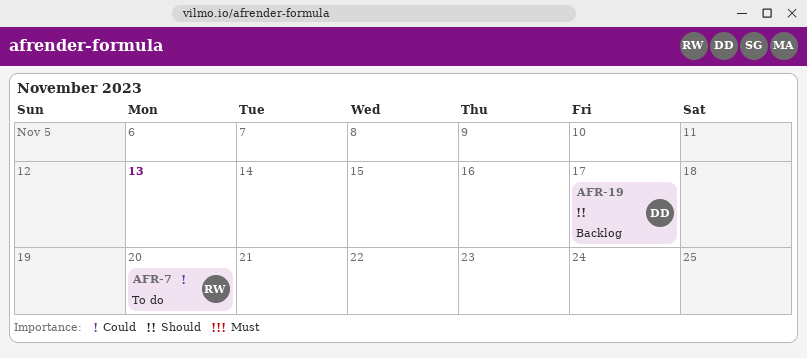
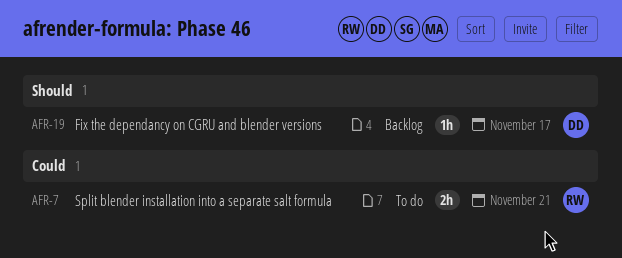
AFR-7, due: Nov 20 -> Nov 21

